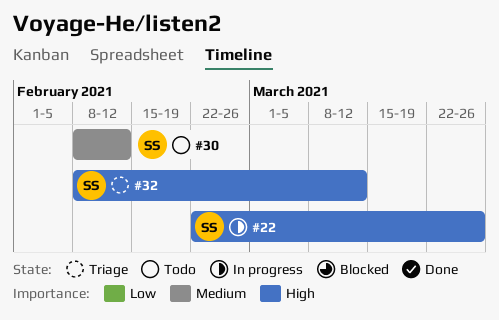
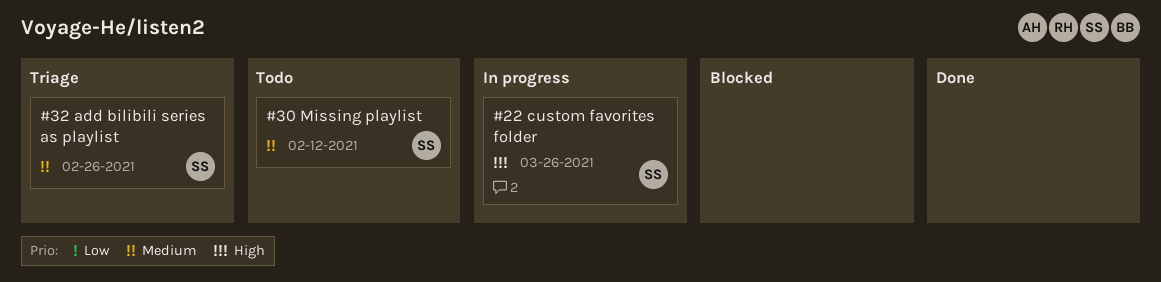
#32, priority: High -> Medium
#32, due: Mar 12 -> Feb 26

